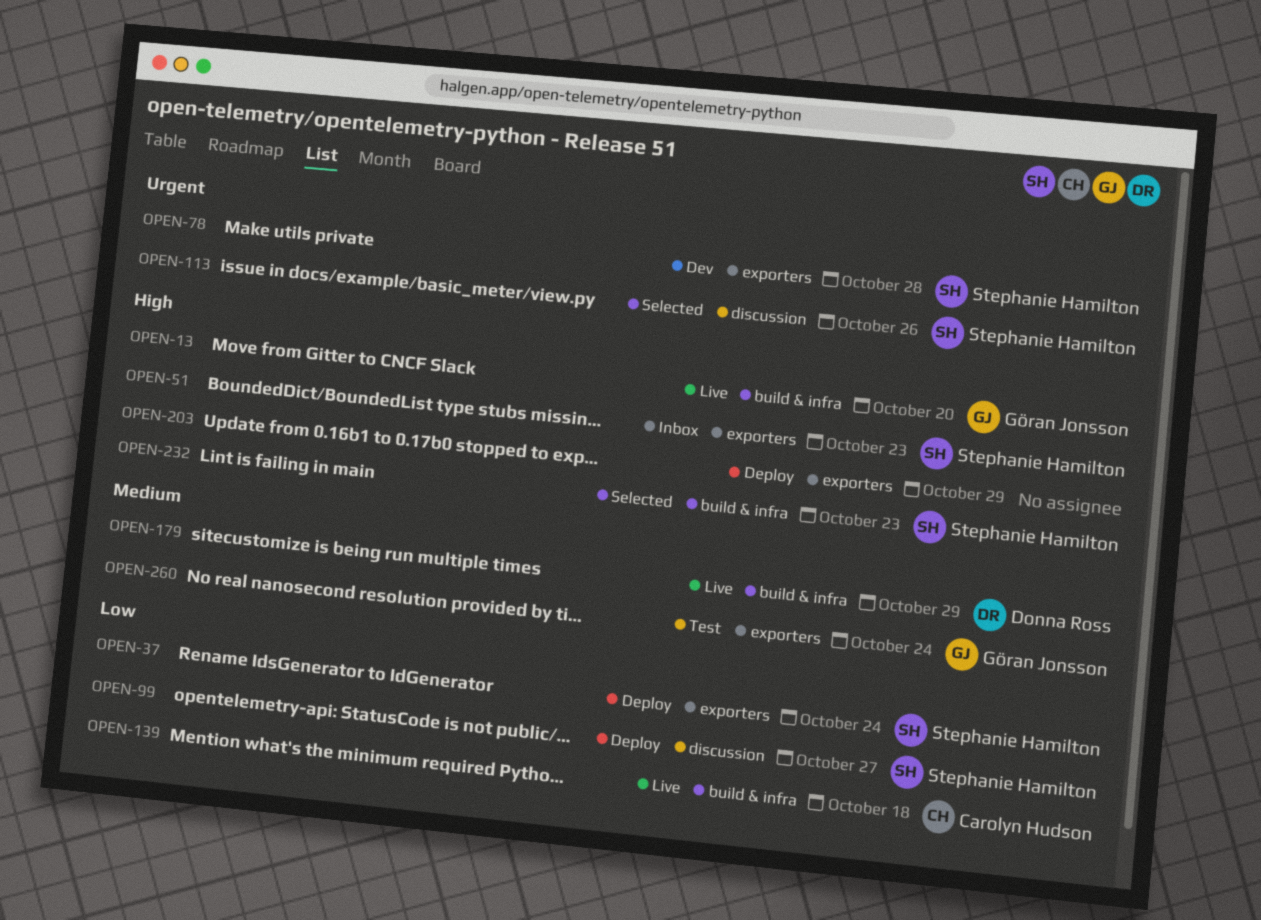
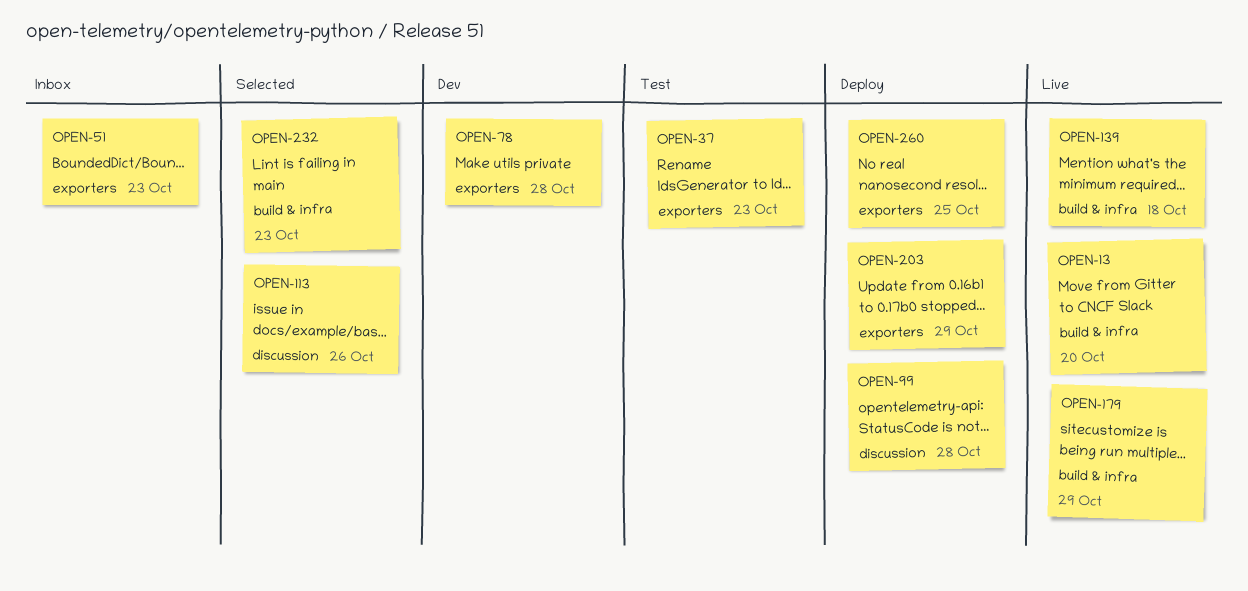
OPEN-37, status: Deploy -> Test
OPEN-37, due: Oct 24 -> Oct 23
OPEN-99, due: Oct 27 -> Oct 28
OPEN-260, status: Test -> Deploy
OPEN-260, due: Oct 24 -> Oct 25

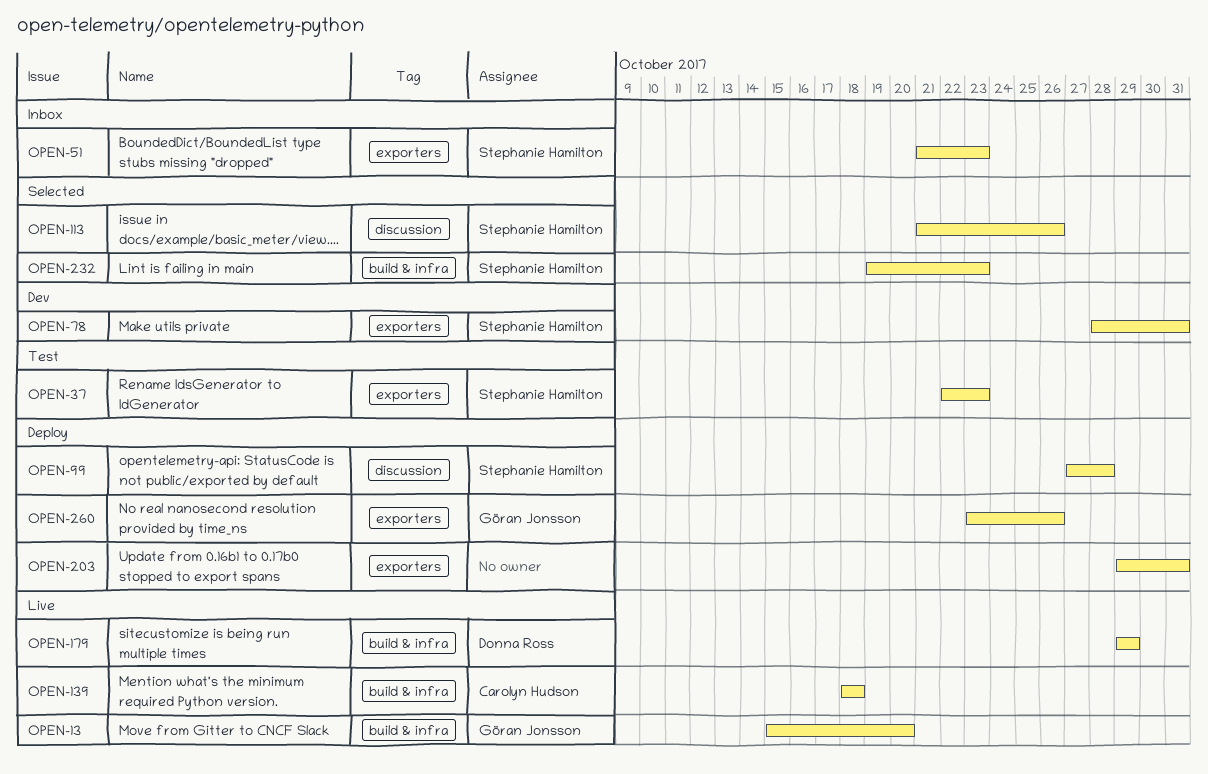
OPEN-78, due: Oct 28 -> Oct 31
OPEN-203, due: Oct 29 -> Oct 31
OPEN-260, due: Oct 25 -> Oct 26

